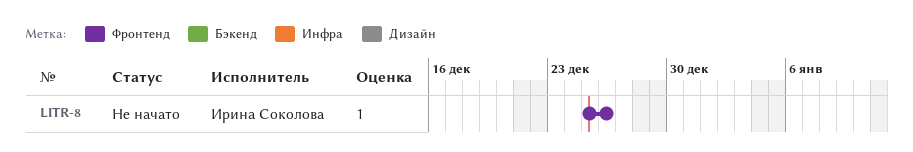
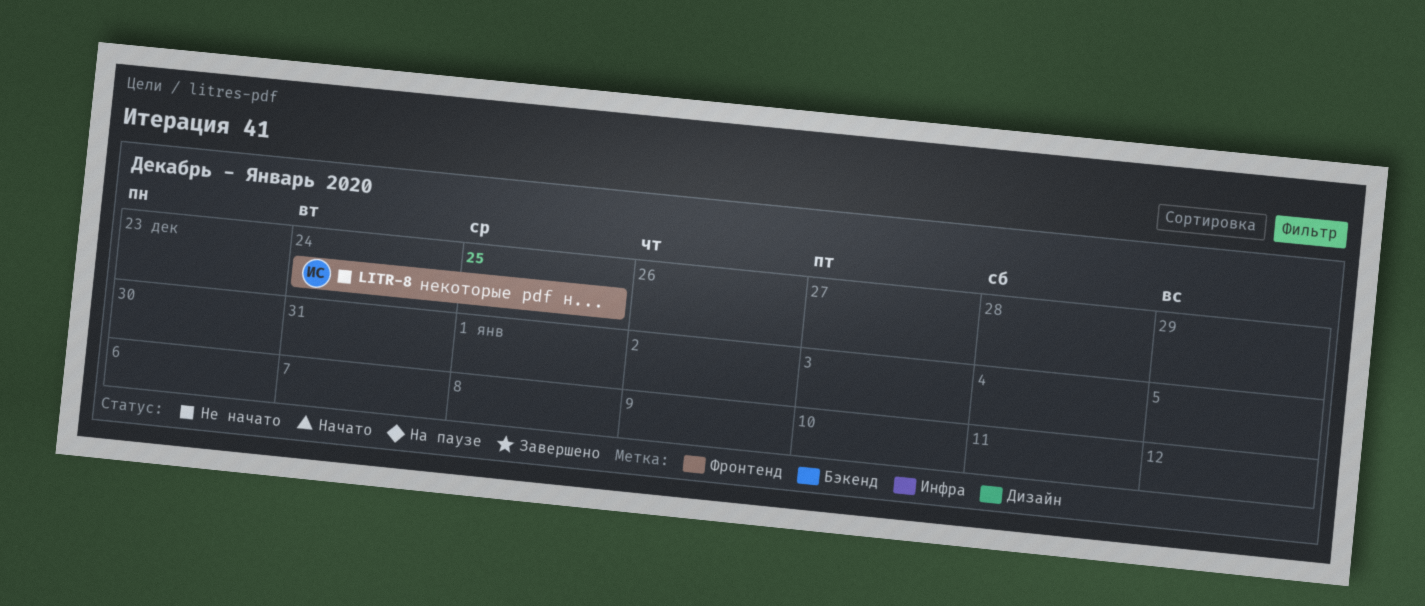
LITR-8, start: Dec 25 -> Dec 24
LITR-8, due: Dec 26 -> Dec 25

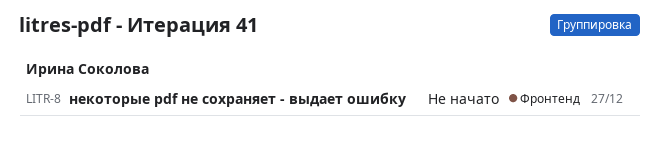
LITR-8, due: Dec 25 -> Dec 27

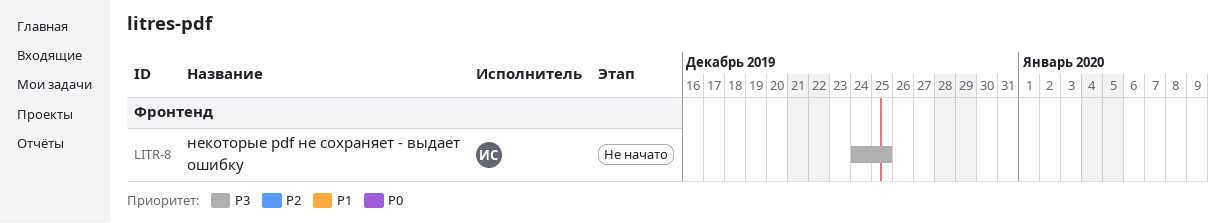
LITR-8, due: Dec 27 -> Dec 25

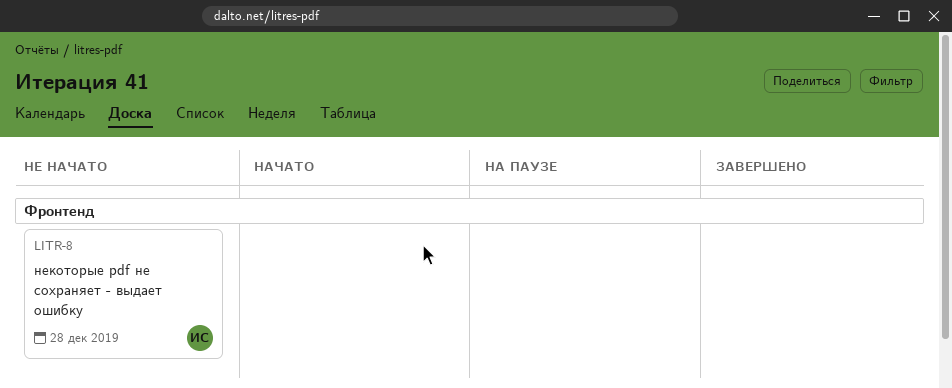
LITR-8, due: Dec 25 -> Dec 28

